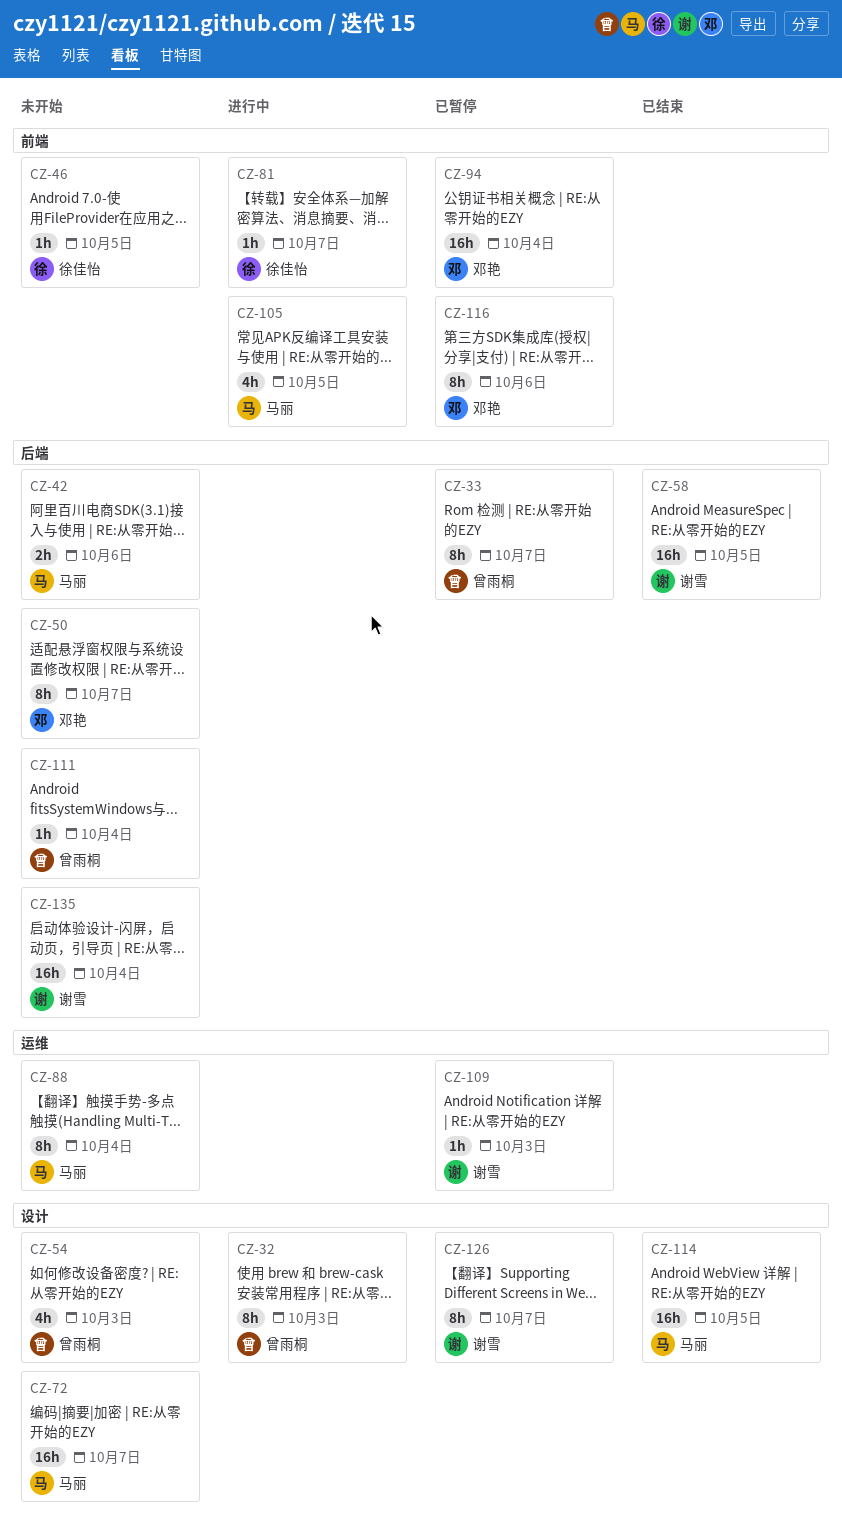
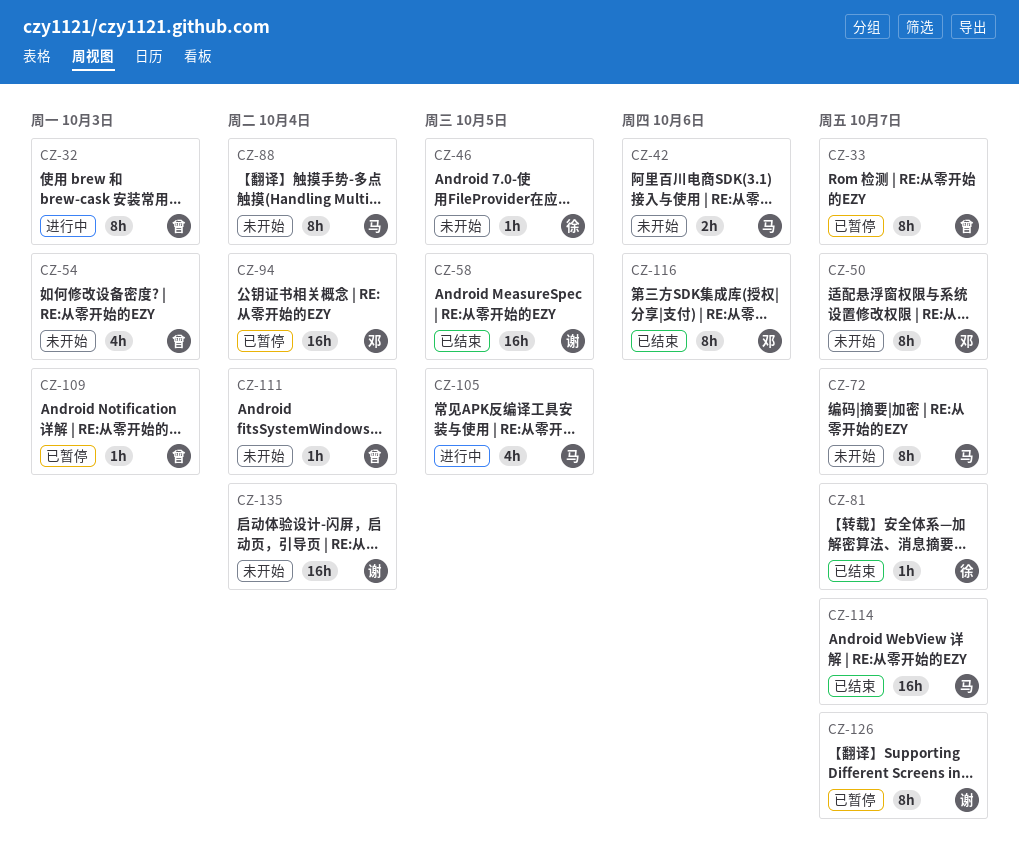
CZ-72, estimate: 16h -> 8h
CZ-81, status: 进行中 -> 已结束
CZ-109, owner: 谢雪 -> 曾雨桐
CZ-114, due: Oct 5 -> Oct 7
CZ-116, status: 已暂停 -> 已结束

